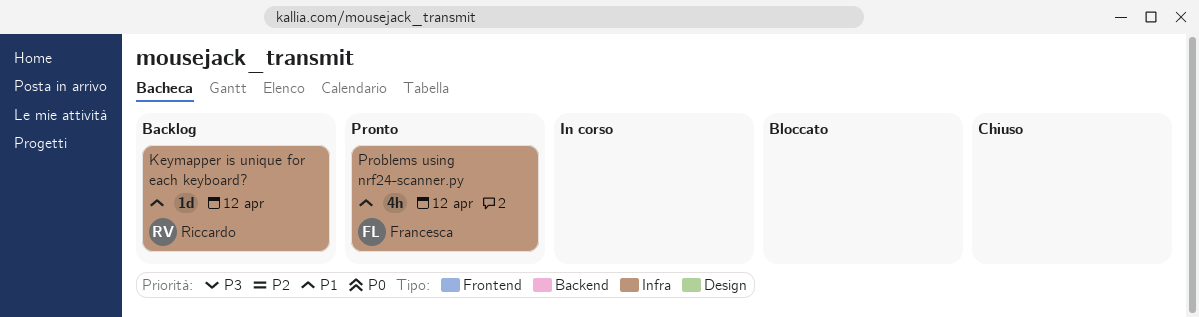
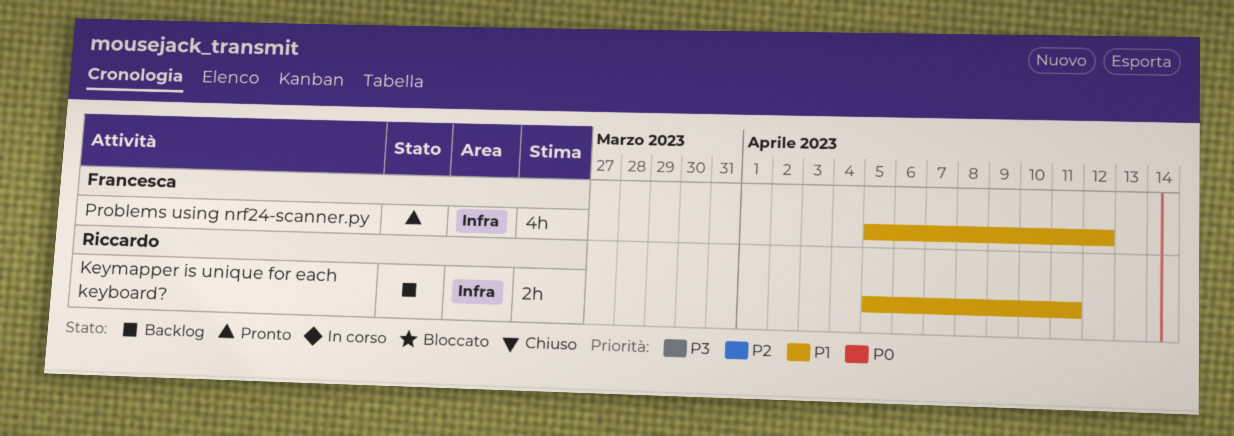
Keymapper is unique for each keyboard?, estimate: 1d -> 2h
Keymapper is unique for each keyboard?, due: Apr 12 -> Apr 11

